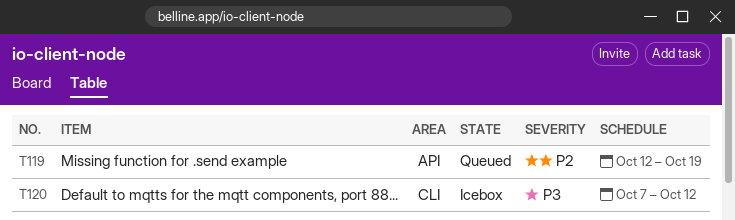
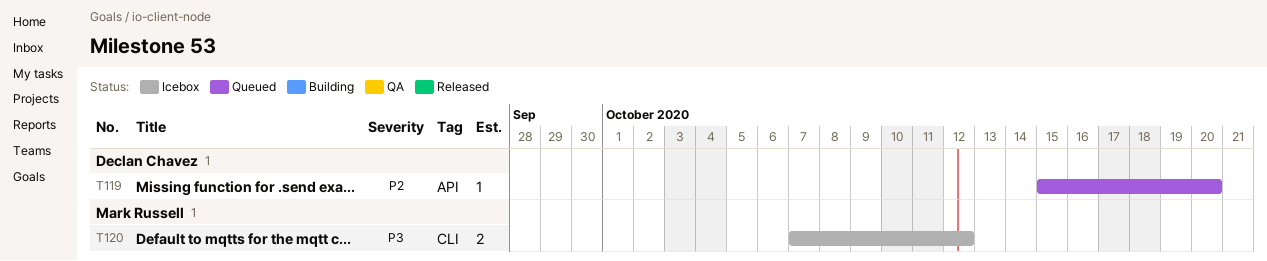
T119, start: Oct 12 -> Oct 15
T119, due: Oct 19 -> Oct 20

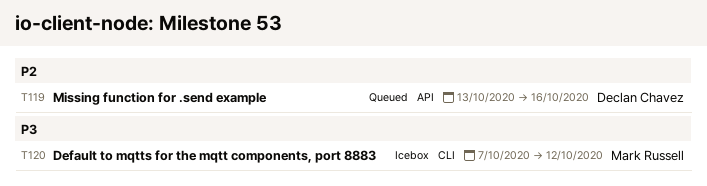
T119, start: Oct 15 -> Oct 13
T119, due: Oct 20 -> Oct 16

